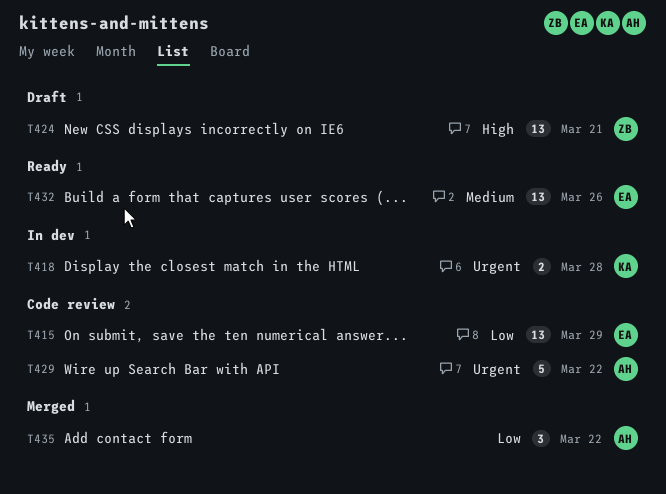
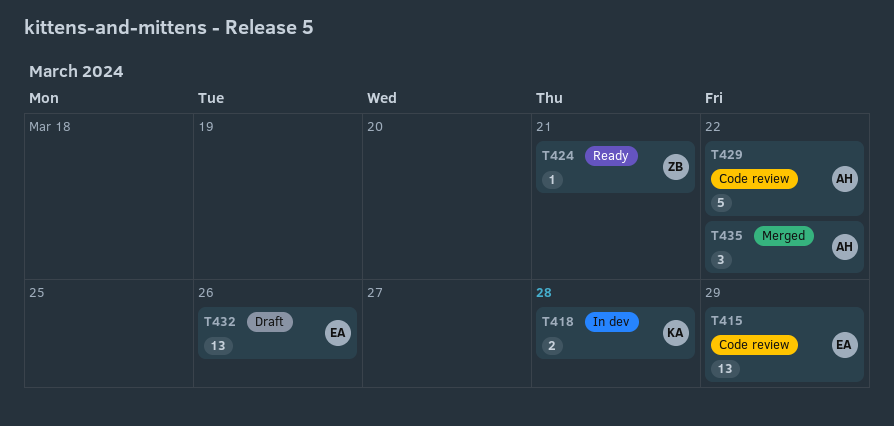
T424, status: Draft -> Ready
T424, estimate: 13 -> 1
T432, status: Ready -> Draft

